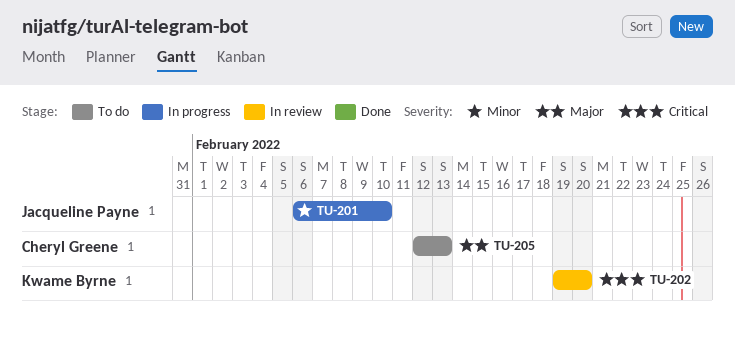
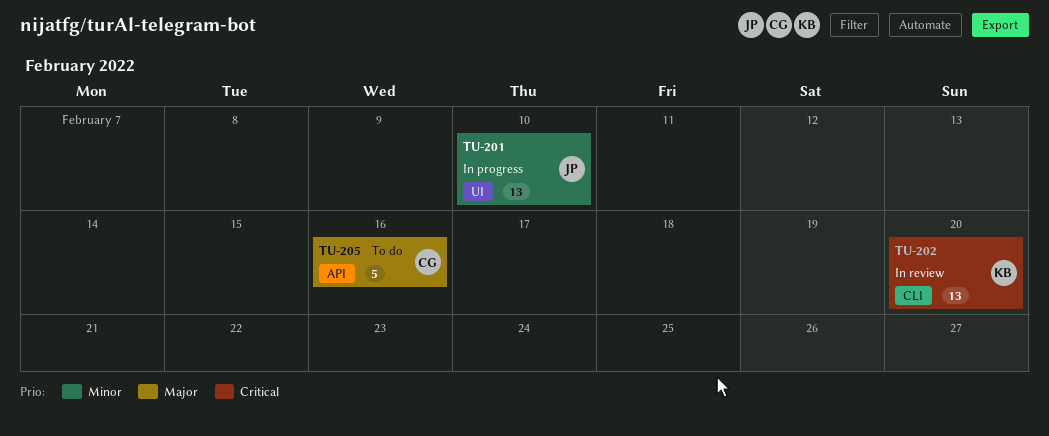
TU-205, due: Feb 13 -> Feb 16

